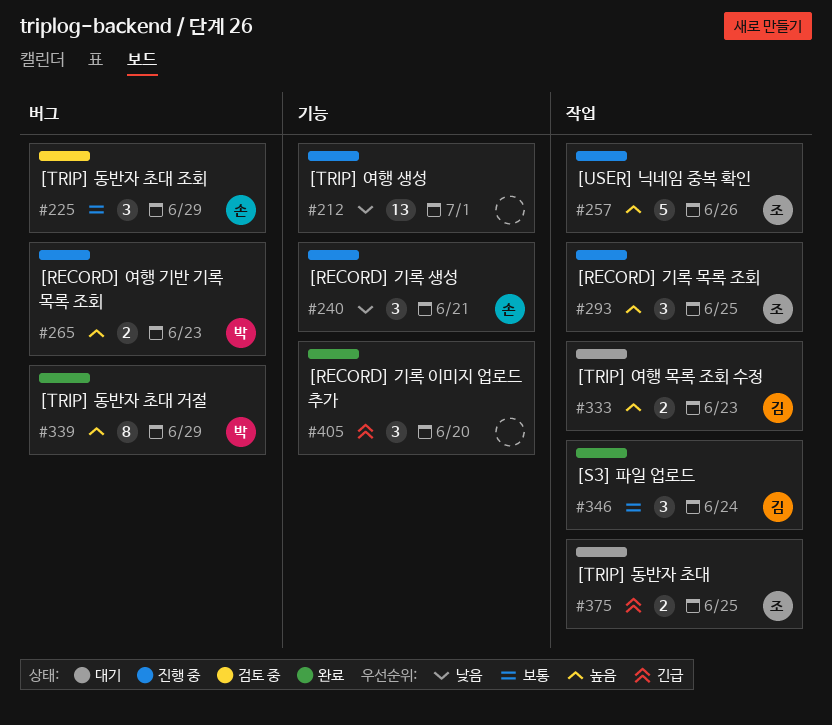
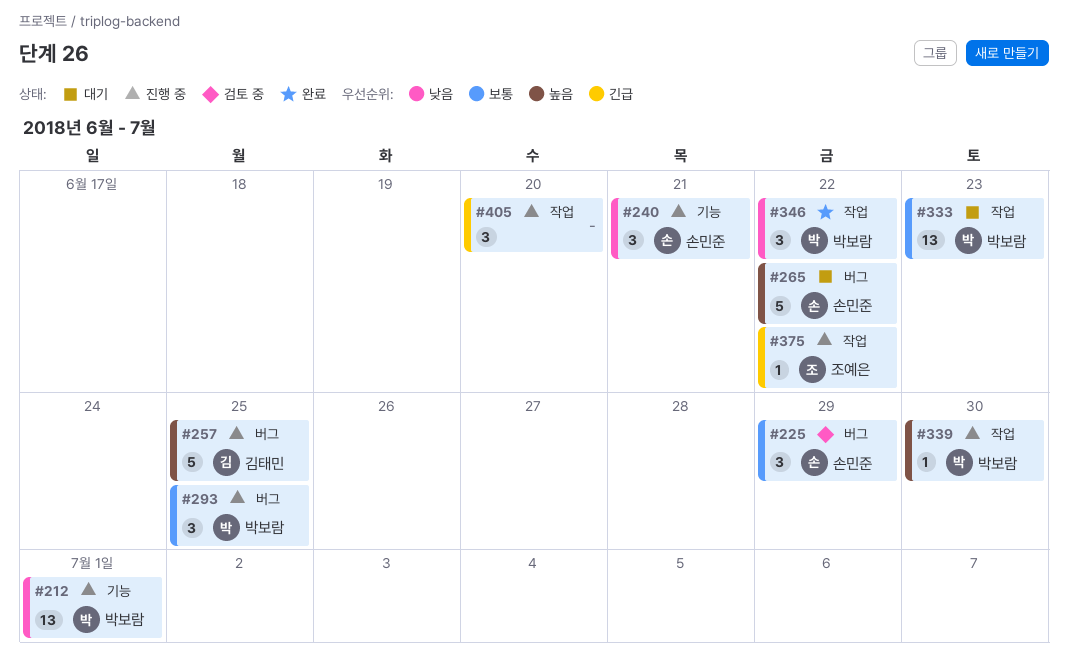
#212, owner: none -> 박보람
#257, owner: 조예은 -> 김태민
#257, label: 작업 -> 버그
#257, due: Jun 26 -> Jun 25
#265, status: 진행 중 -> 대기
#265, owner: 박보람 -> 손민준
#265, estimate: 2 -> 5
#265, due: Jun 23 -> Jun 22
#293, owner: 조예은 -> 박보람
#293, priority: 높음 -> 보통
#293, label: 작업 -> 버그
#333, owner: 김태민 -> 박보람
#333, priority: 높음 -> 보통
#333, estimate: 2 -> 13
#339, status: 완료 -> 진행 중
#339, label: 버그 -> 작업
#339, estimate: 8 -> 1
#339, due: Jun 29 -> Jun 30
#346, owner: 김태민 -> 박보람
#346, priority: 보통 -> 낮음
#346, due: Jun 24 -> Jun 22
#375, status: 대기 -> 진행 중
#375, estimate: 2 -> 1
#375, due: Jun 25 -> Jun 22
#405, status: 완료 -> 진행 중
#405, label: 기능 -> 작업

